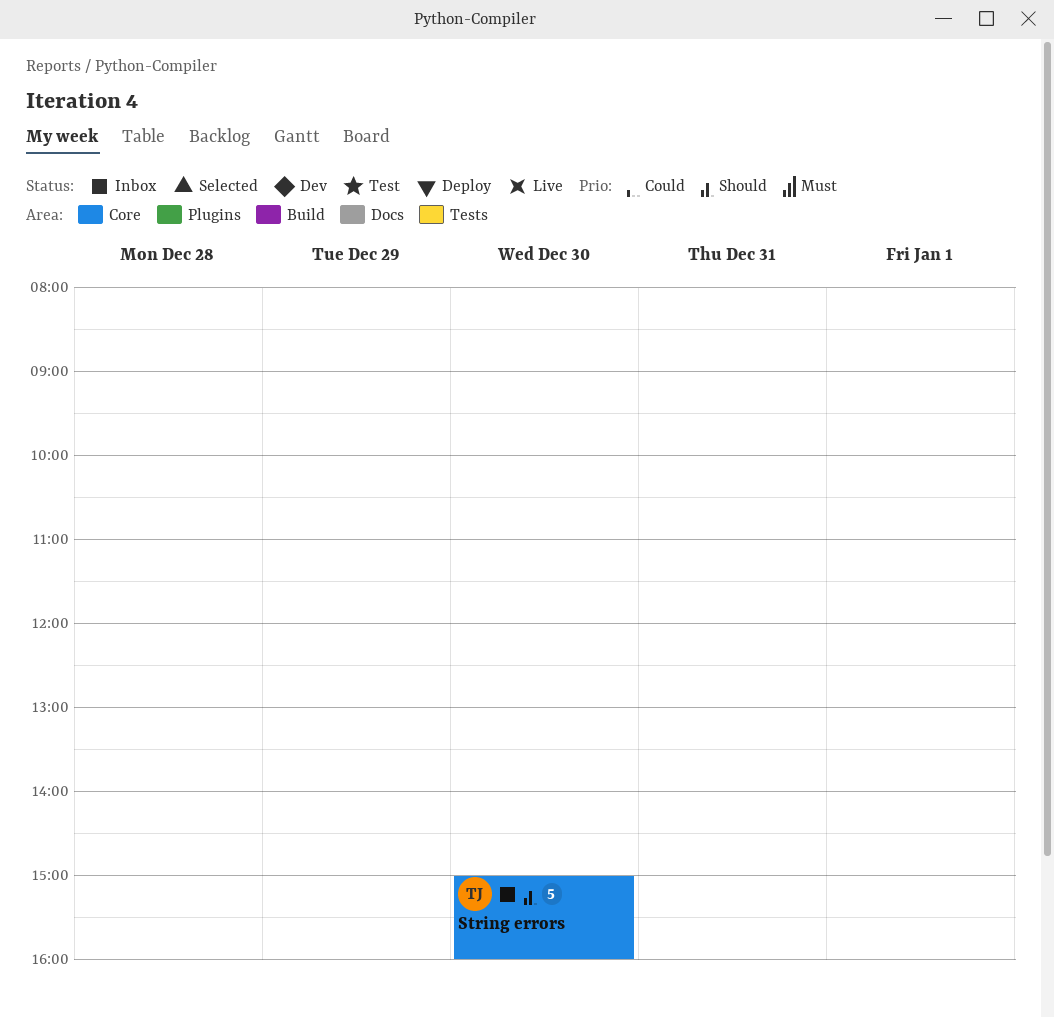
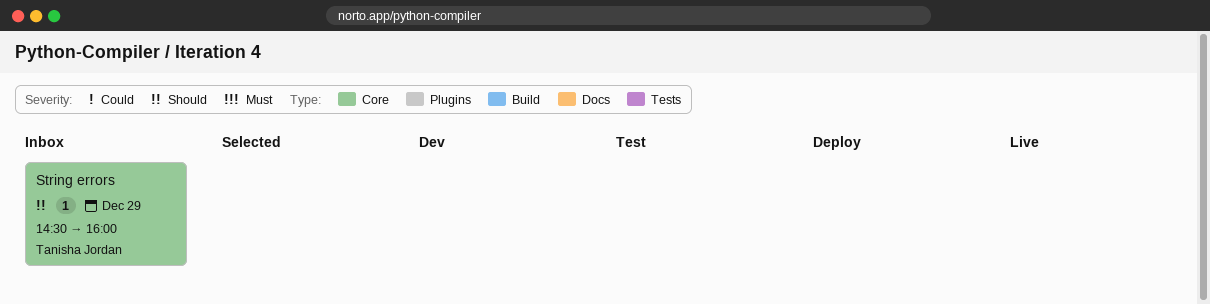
String errors, estimate: 5 -> 1
String errors, day: Dec 30 -> Dec 29
String errors, begins: 15:00 -> 14:30

